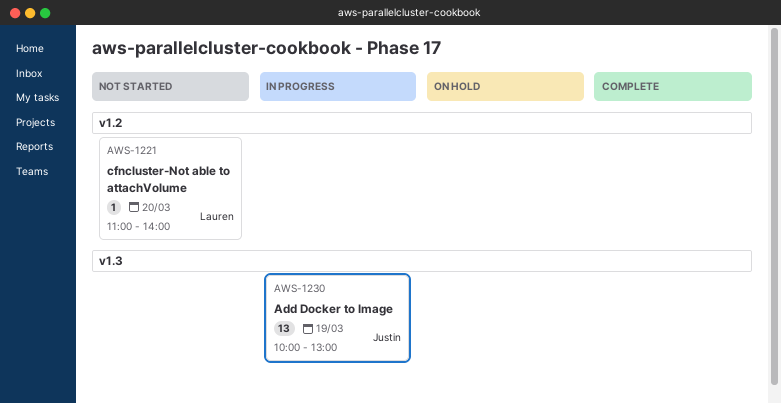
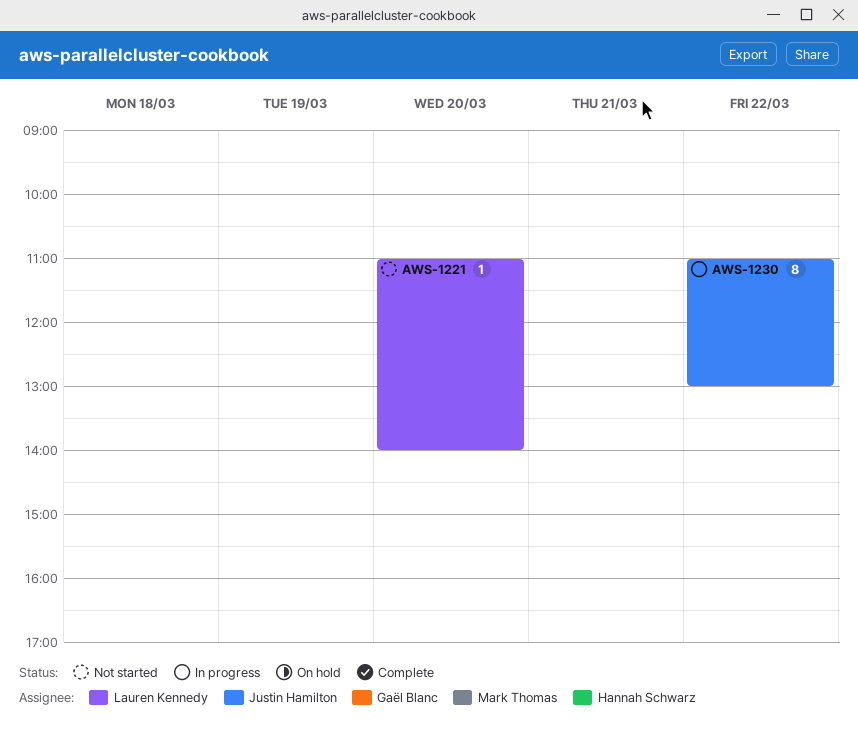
AWS-1230, estimate: 13 -> 8
AWS-1230, day: Mar 19 -> Mar 22
AWS-1230, begins: 10:00 -> 11:00

